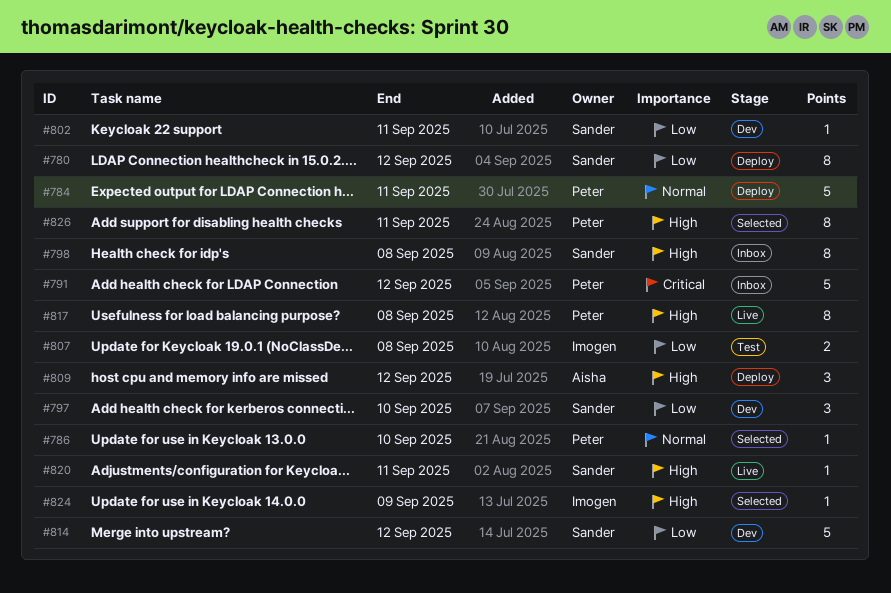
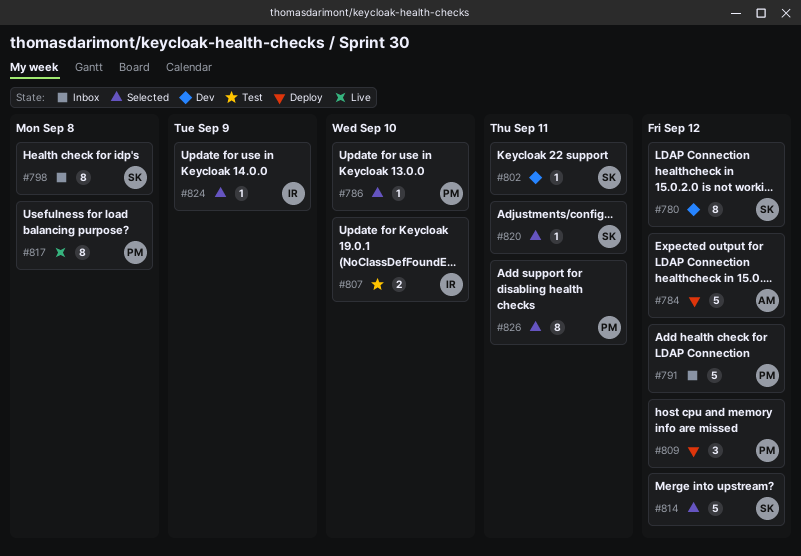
#780, status: Deploy -> Dev
#784, owner: Peter -> Aisha
#784, due: Sep 11 -> Sep 12
#797: present -> none
#807, due: Sep 8 -> Sep 10
#809, owner: Aisha -> Peter
#814, status: Dev -> Selected
#820, status: Live -> Selected

